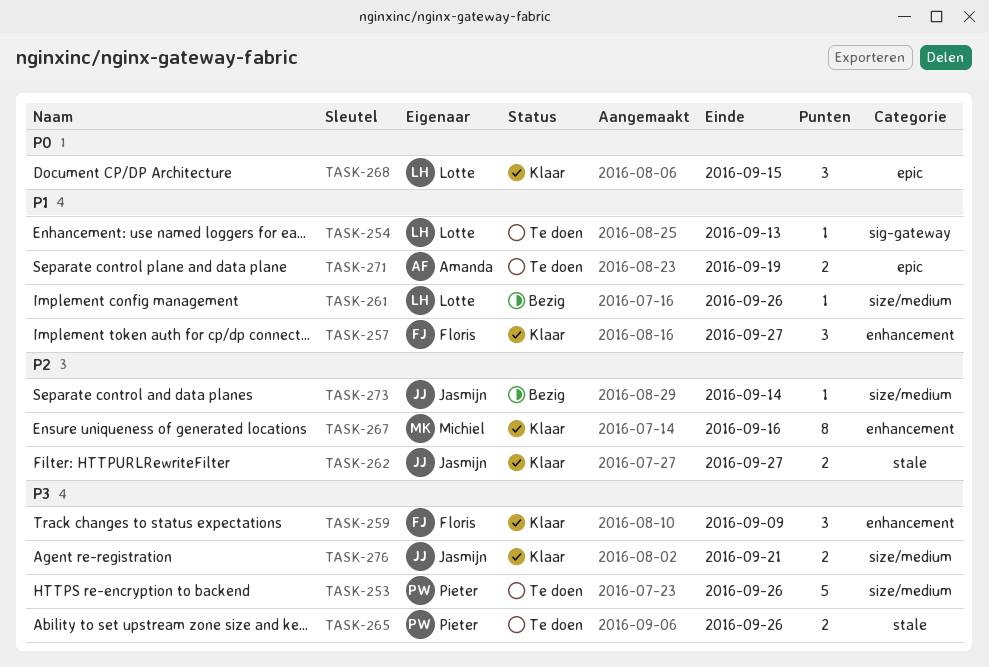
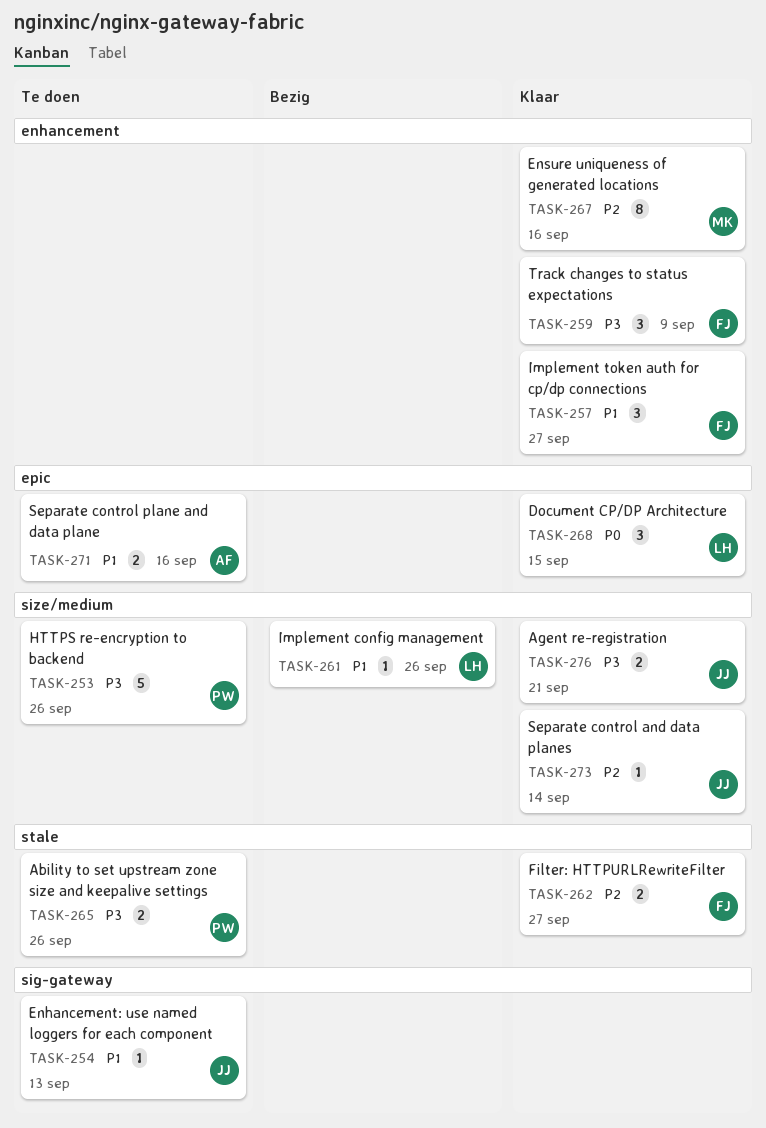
TASK-254, owner: Lotte -> Jasmijn
TASK-262, owner: Jasmijn -> Floris
TASK-271, due: Sep 19 -> Sep 16
TASK-273, status: Bezig -> Klaar

